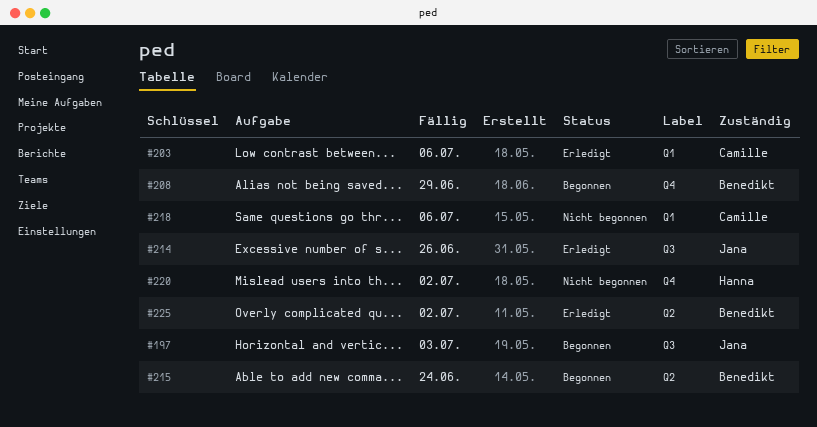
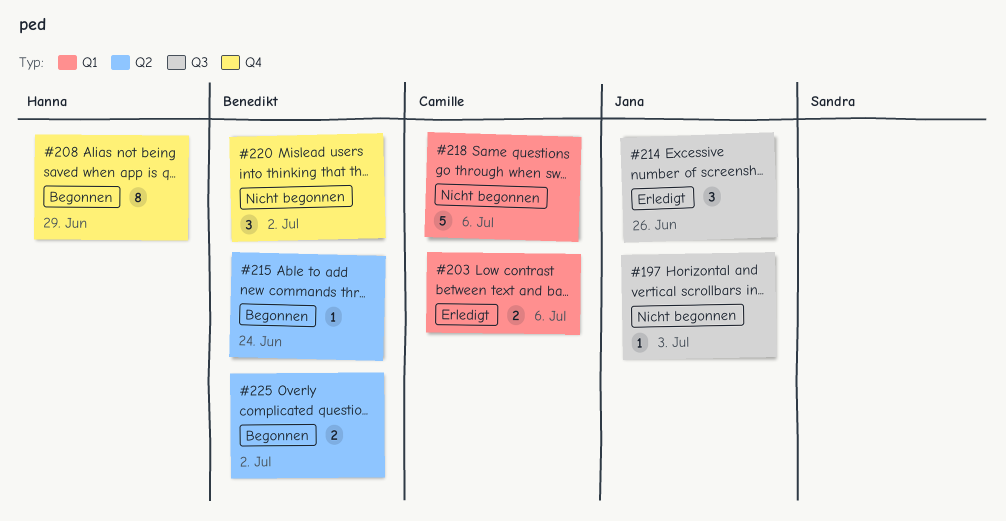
#197, status: Begonnen -> Nicht begonnen
#208, owner: Benedikt -> Hanna
#220, owner: Hanna -> Benedikt
#225, status: Erledigt -> Begonnen

